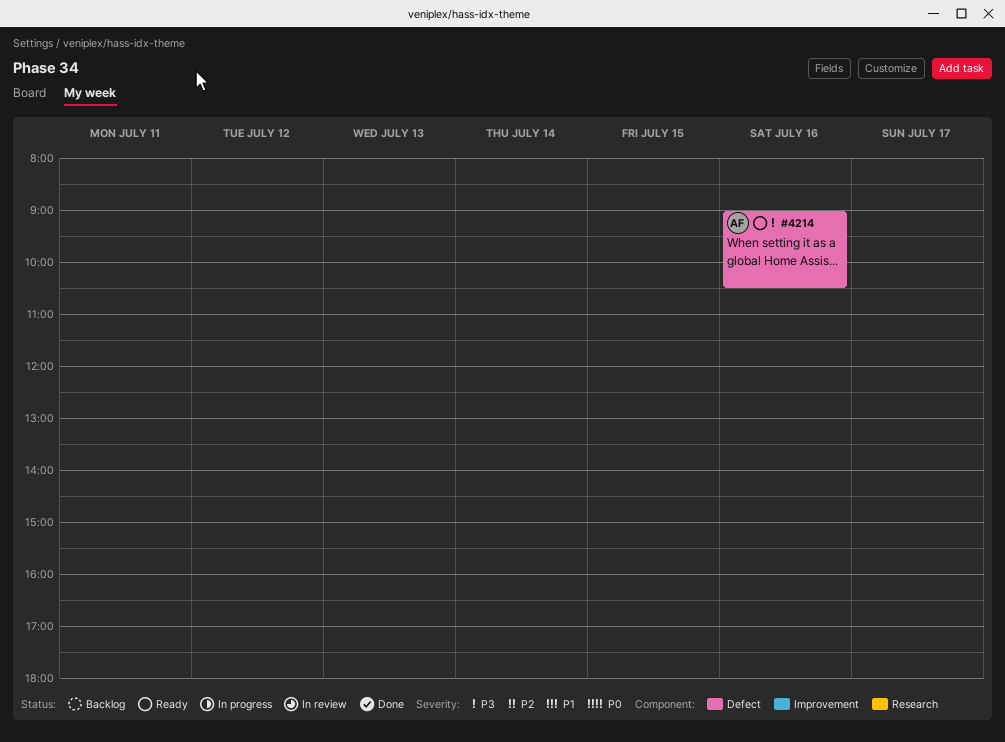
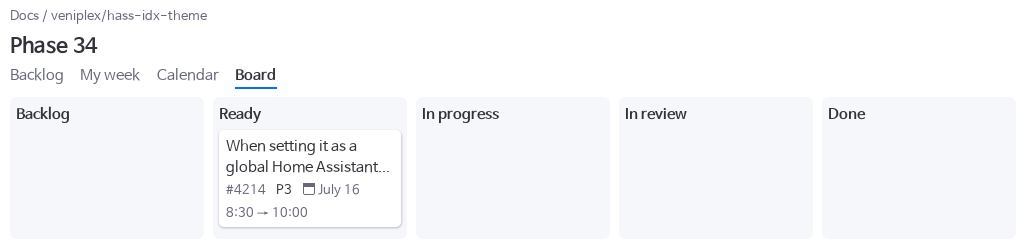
#4214, begins: 09:00 -> 08:30
#4214, ends: 10:30 -> 10:00

